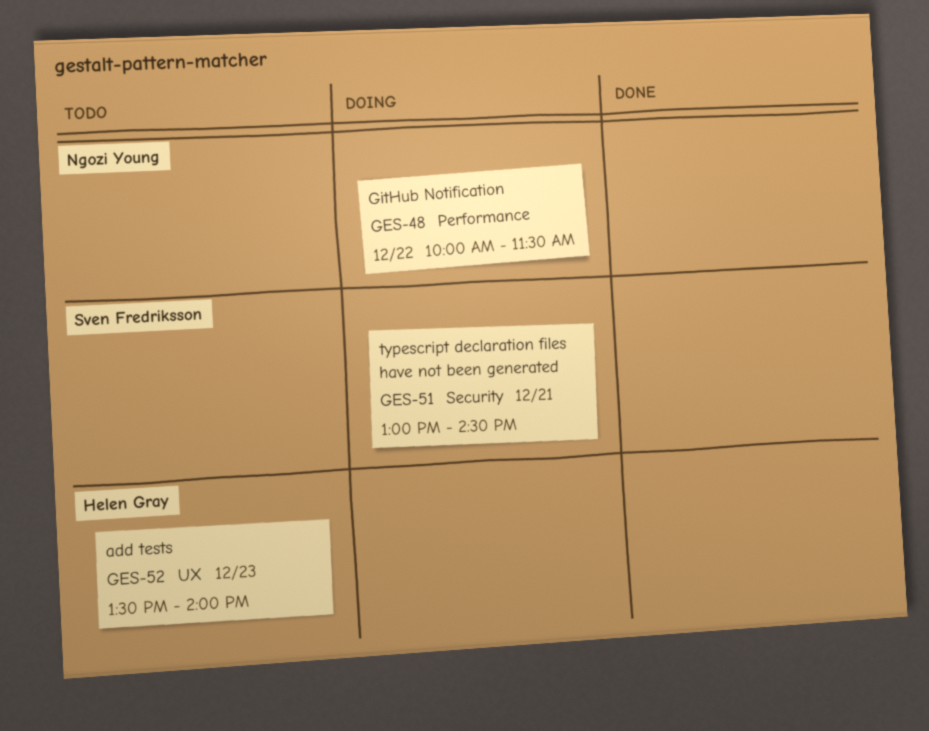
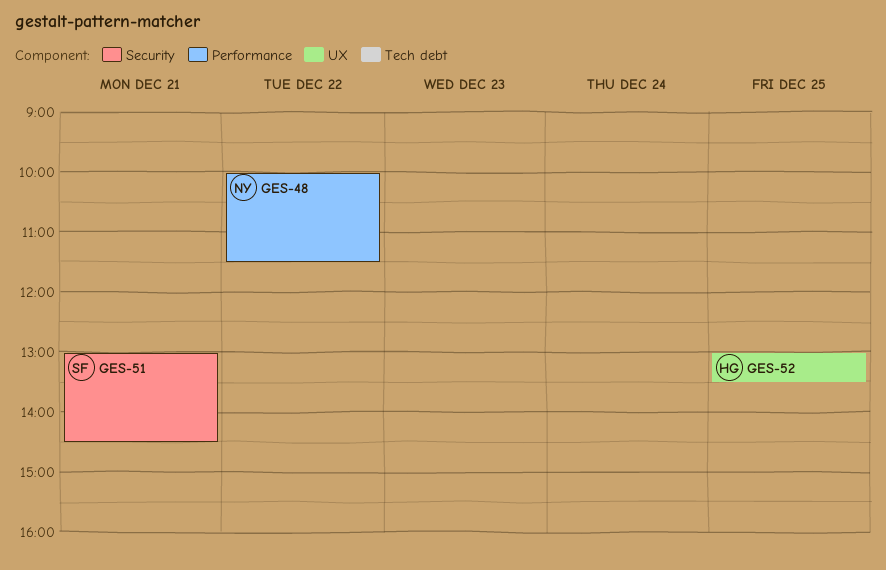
GES-52, day: Dec 23 -> Dec 25
GES-52, begins: 13:30 -> 13:00
GES-52, ends: 14:00 -> 13:30

